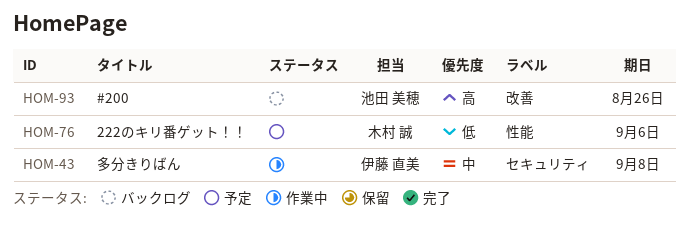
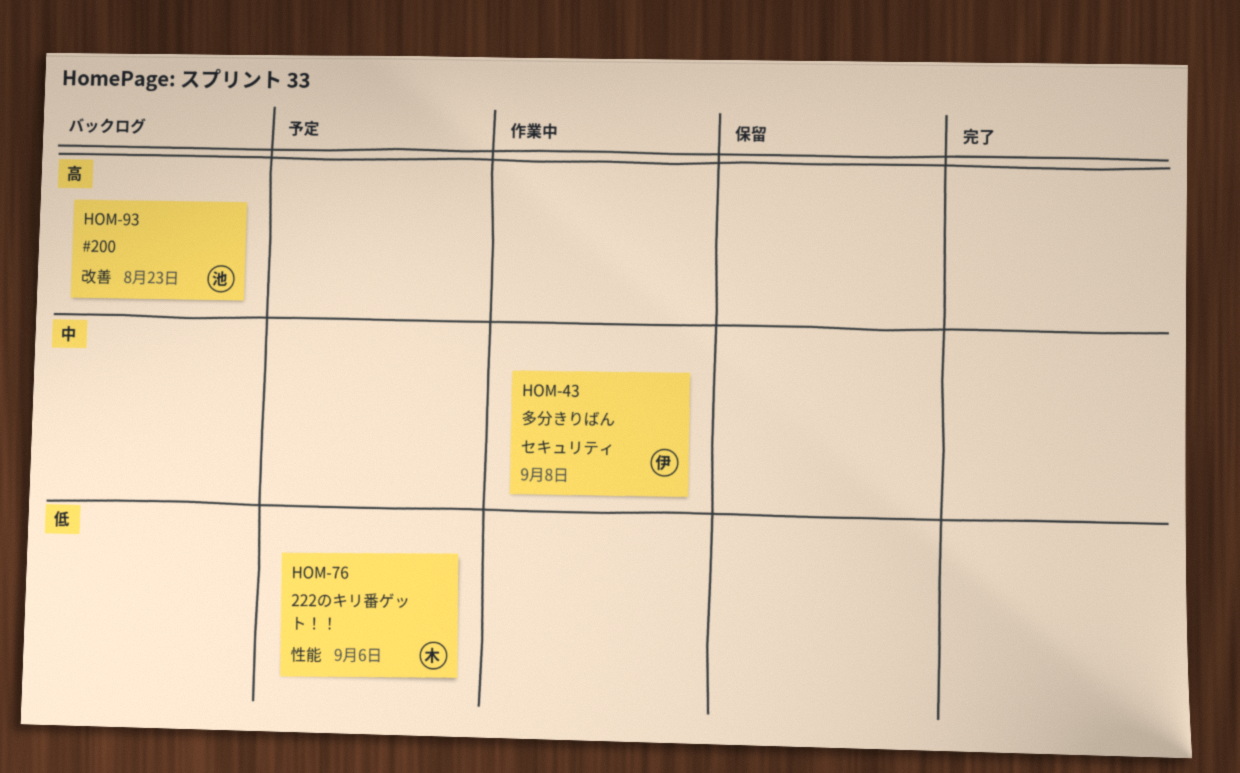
HOM-93, due: Aug 26 -> Aug 23

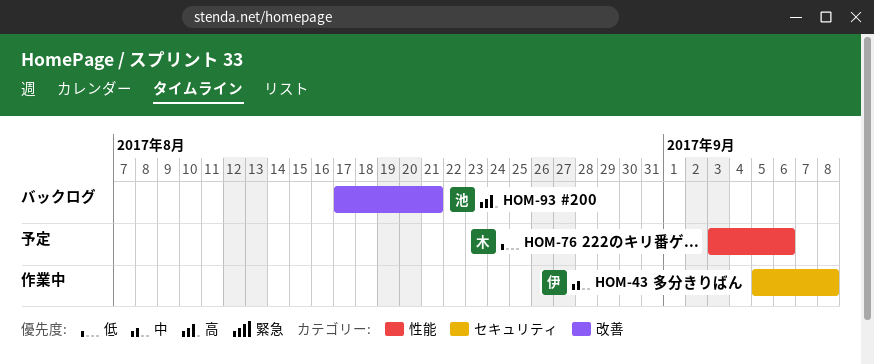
HOM-93, due: Aug 23 -> Aug 21

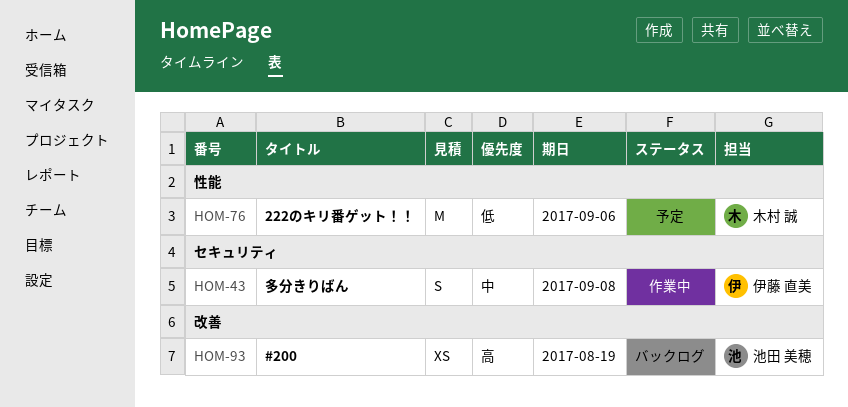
HOM-93, due: Aug 21 -> Aug 19

